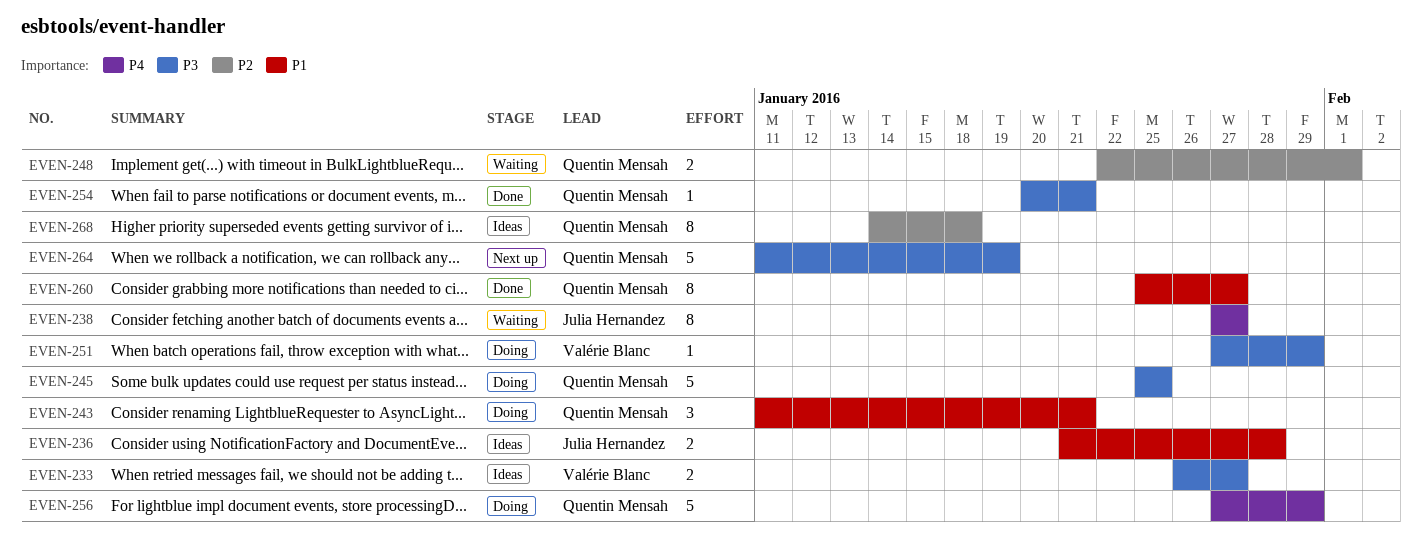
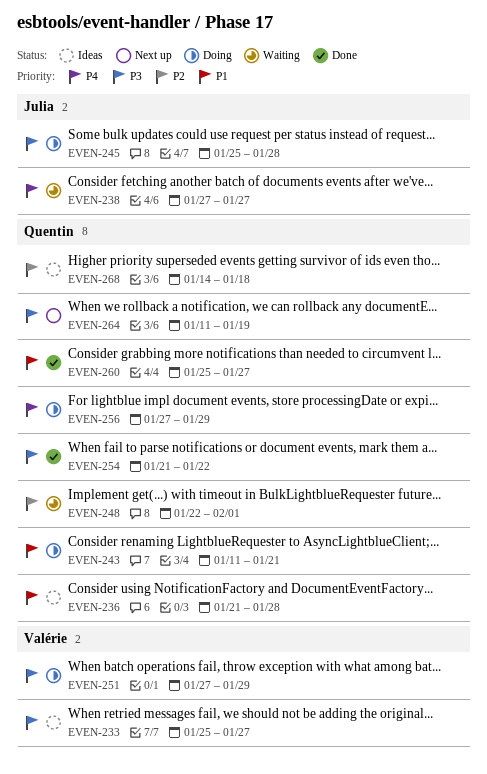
EVEN-233, start: Jan 26 -> Jan 25
EVEN-236, owner: Julia Hernandez -> Quentin Mensah
EVEN-245, owner: Quentin Mensah -> Julia Hernandez
EVEN-245, due: Jan 25 -> Jan 28
EVEN-254, start: Jan 20 -> Jan 21
EVEN-254, due: Jan 21 -> Jan 22

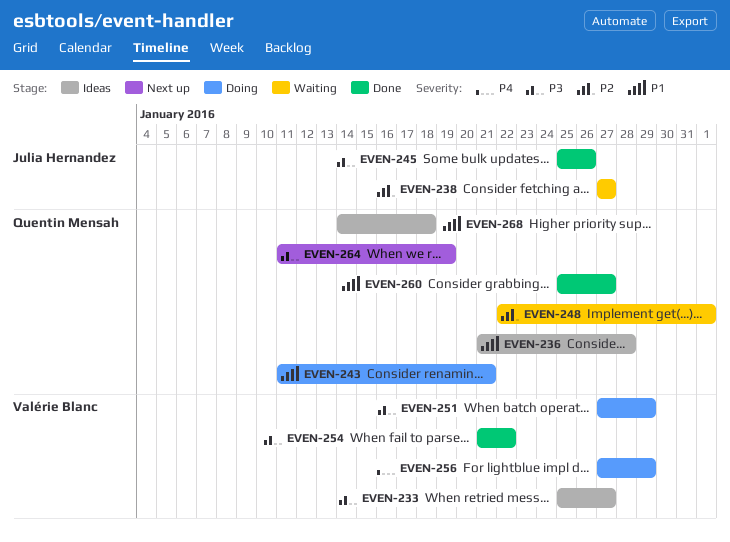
EVEN-238, priority: P4 -> P2
EVEN-245, status: Doing -> Done
EVEN-245, due: Jan 28 -> Jan 26
EVEN-254, owner: Quentin Mensah -> Valérie Blanc
EVEN-256, owner: Quentin Mensah -> Valérie Blanc
EVEN-268, priority: P2 -> P1

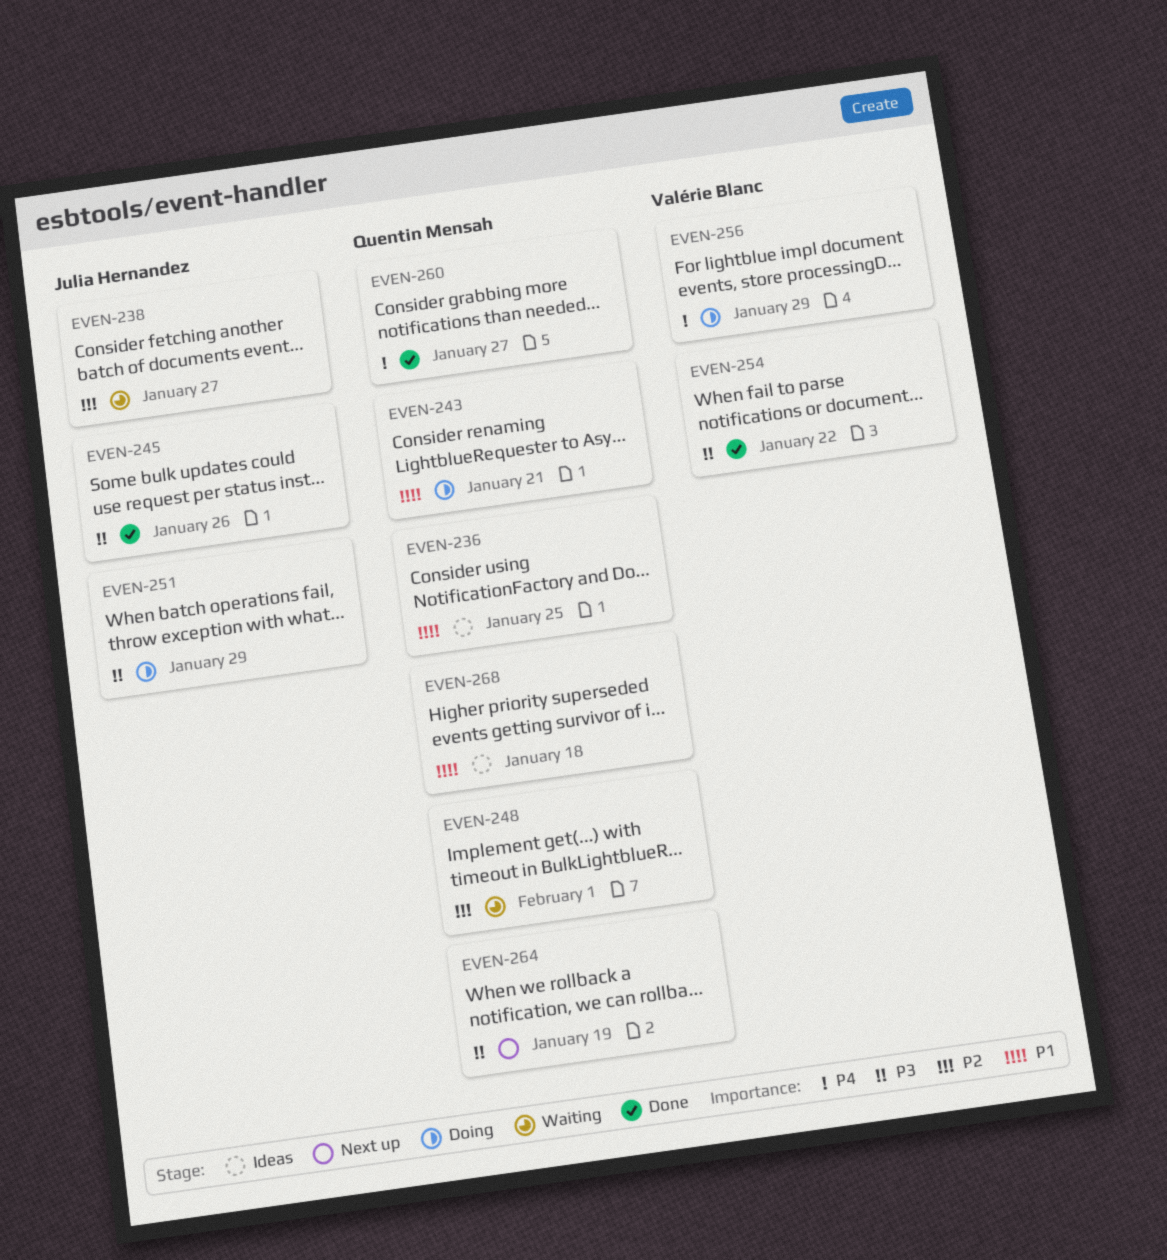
EVEN-233: present -> none
EVEN-236, due: Jan 28 -> Jan 25
EVEN-251, owner: Valérie Blanc -> Julia Hernandez
EVEN-260, priority: P1 -> P4

